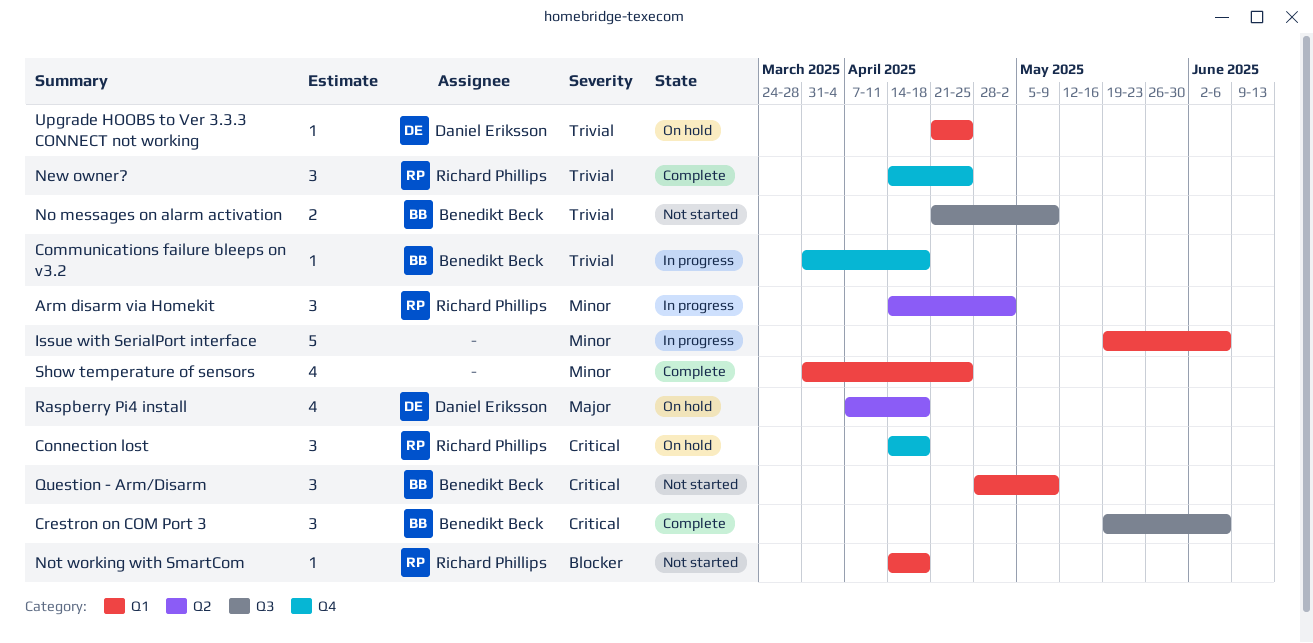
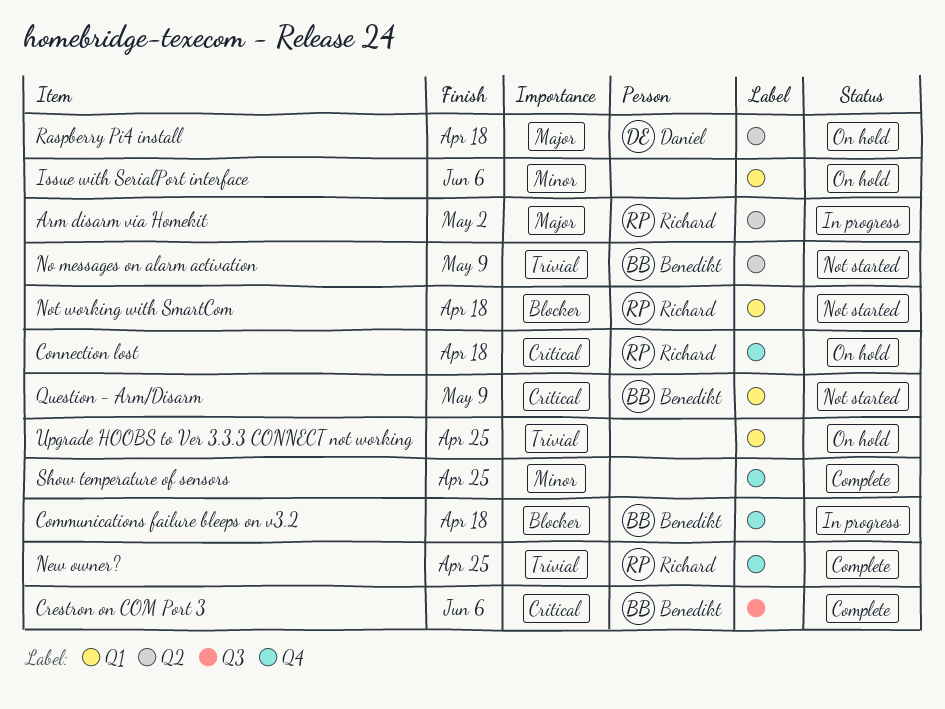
Arm disarm via Homekit, priority: Minor -> Major
Communications failure bleeps on v3.2, priority: Trivial -> Blocker
Issue with SerialPort interface, status: In progress -> On hold
No messages on alarm activation, label: Q3 -> Q2
Show temperature of sensors, label: Q1 -> Q4
Upgrade HOOBS to Ver 3.3.3 CONNECT not working, owner: Daniel Eriksson -> none

